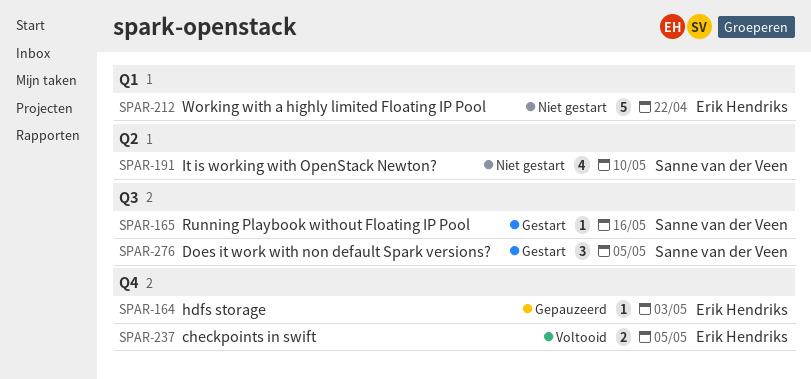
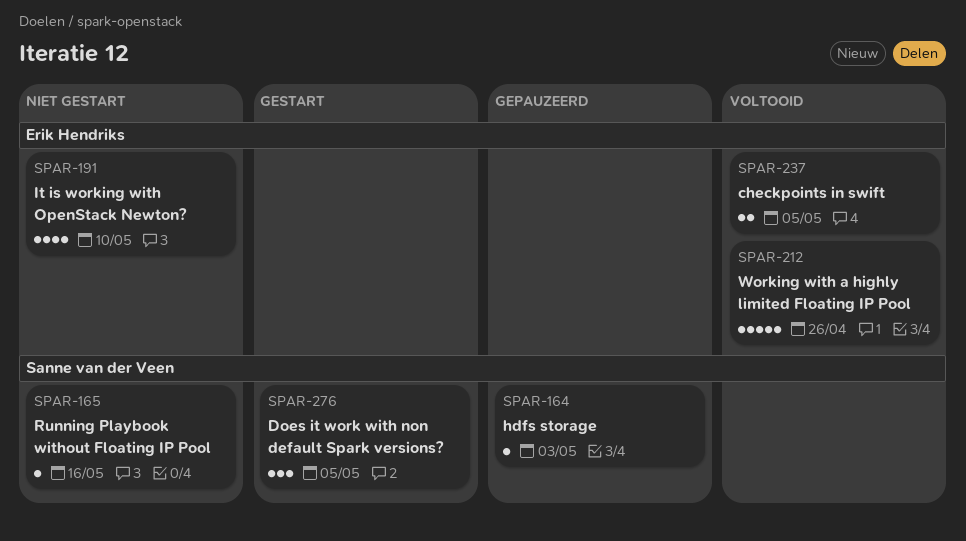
SPAR-164, owner: Erik Hendriks -> Sanne van der Veen
SPAR-165, status: Gestart -> Niet gestart
SPAR-191, owner: Sanne van der Veen -> Erik Hendriks
SPAR-212, status: Niet gestart -> Voltooid
SPAR-212, due: Apr 22 -> Apr 26

